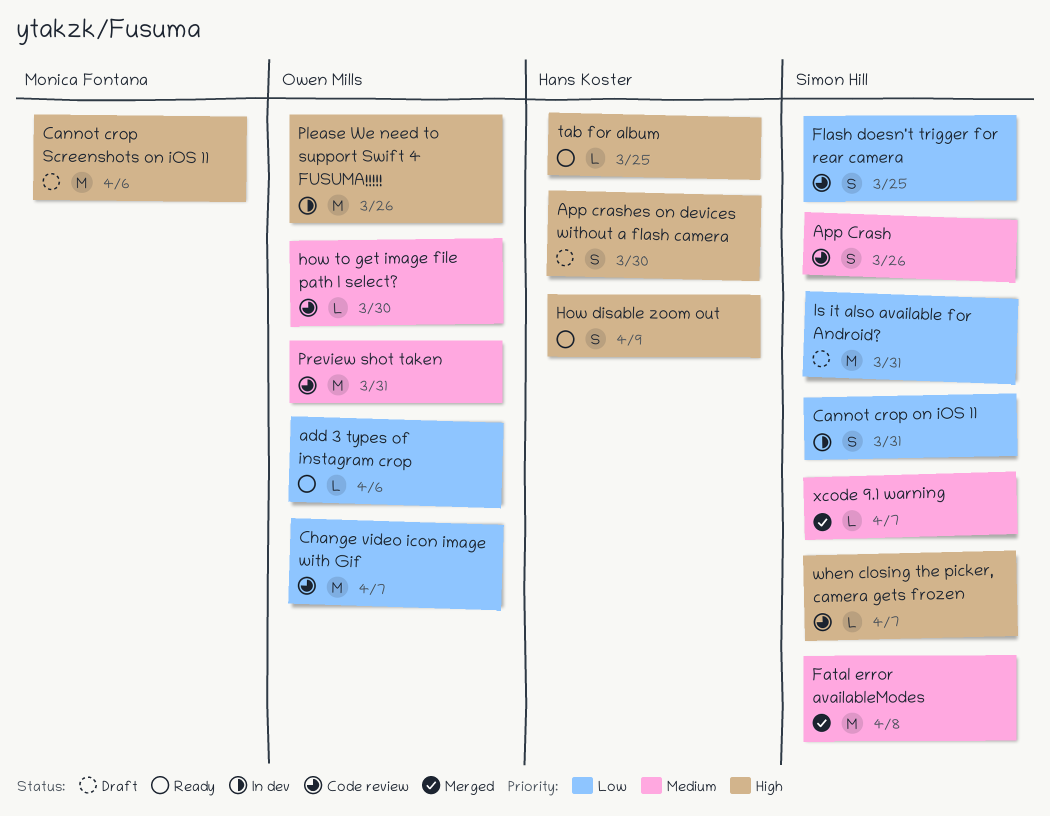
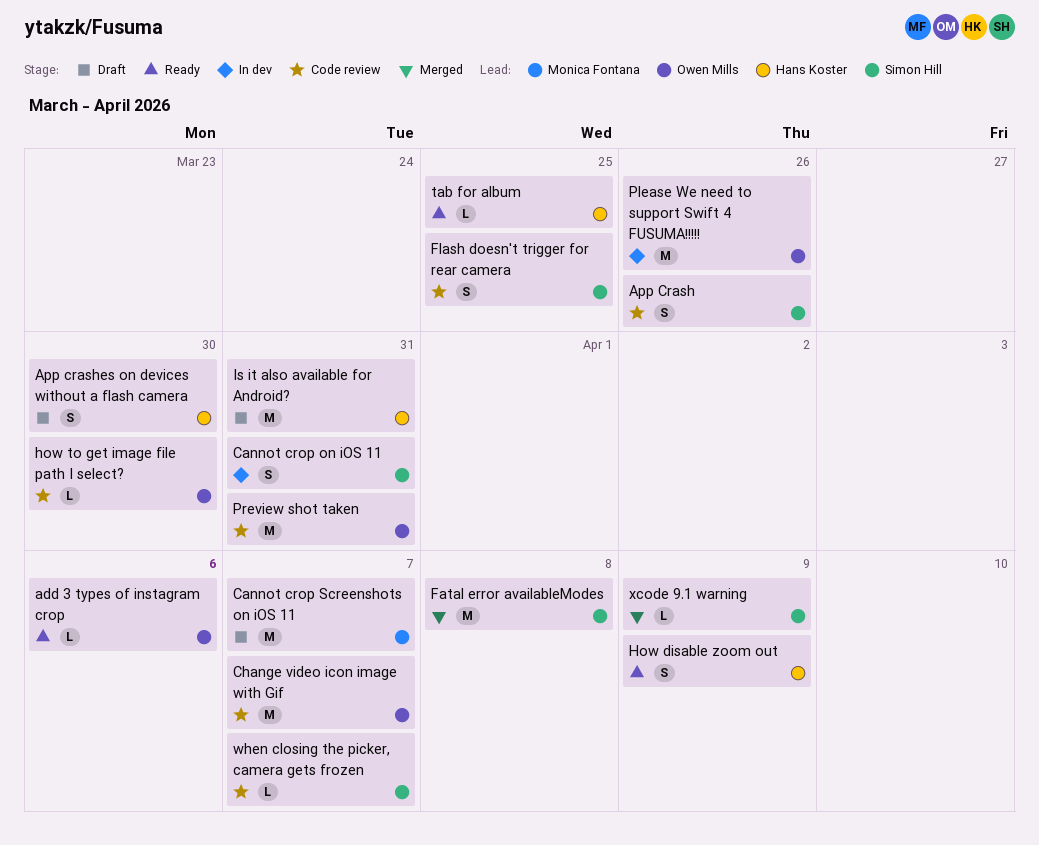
Cannot crop Screenshots on iOS 11, due: Apr 6 -> Apr 7
Is it also available for Android?, owner: Simon Hill -> Hans Koster
xcode 9.1 warning, due: Apr 7 -> Apr 9

